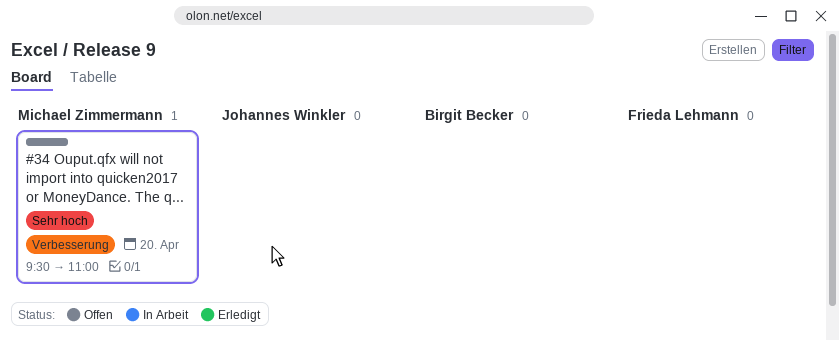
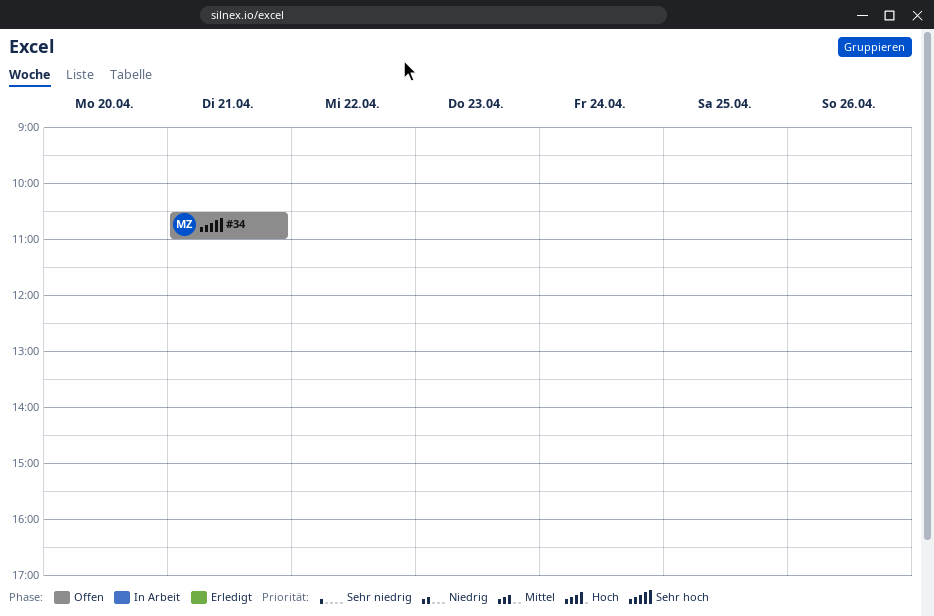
#34, day: Apr 20 -> Apr 21
#34, begins: 09:30 -> 10:30

